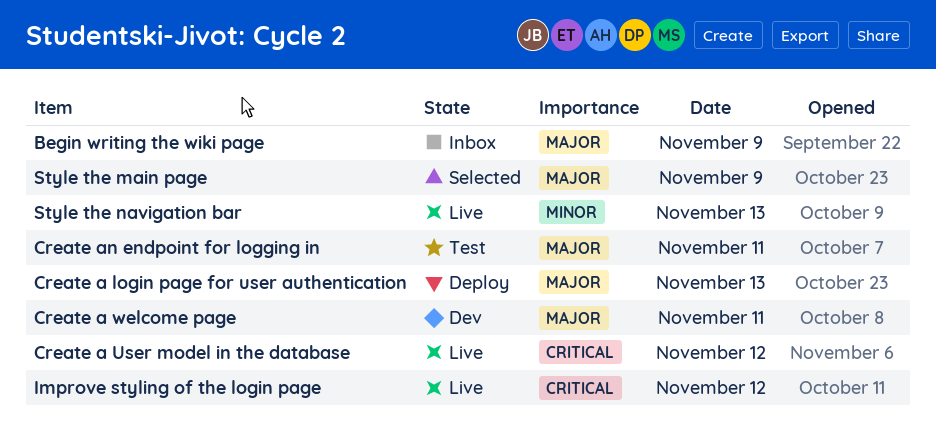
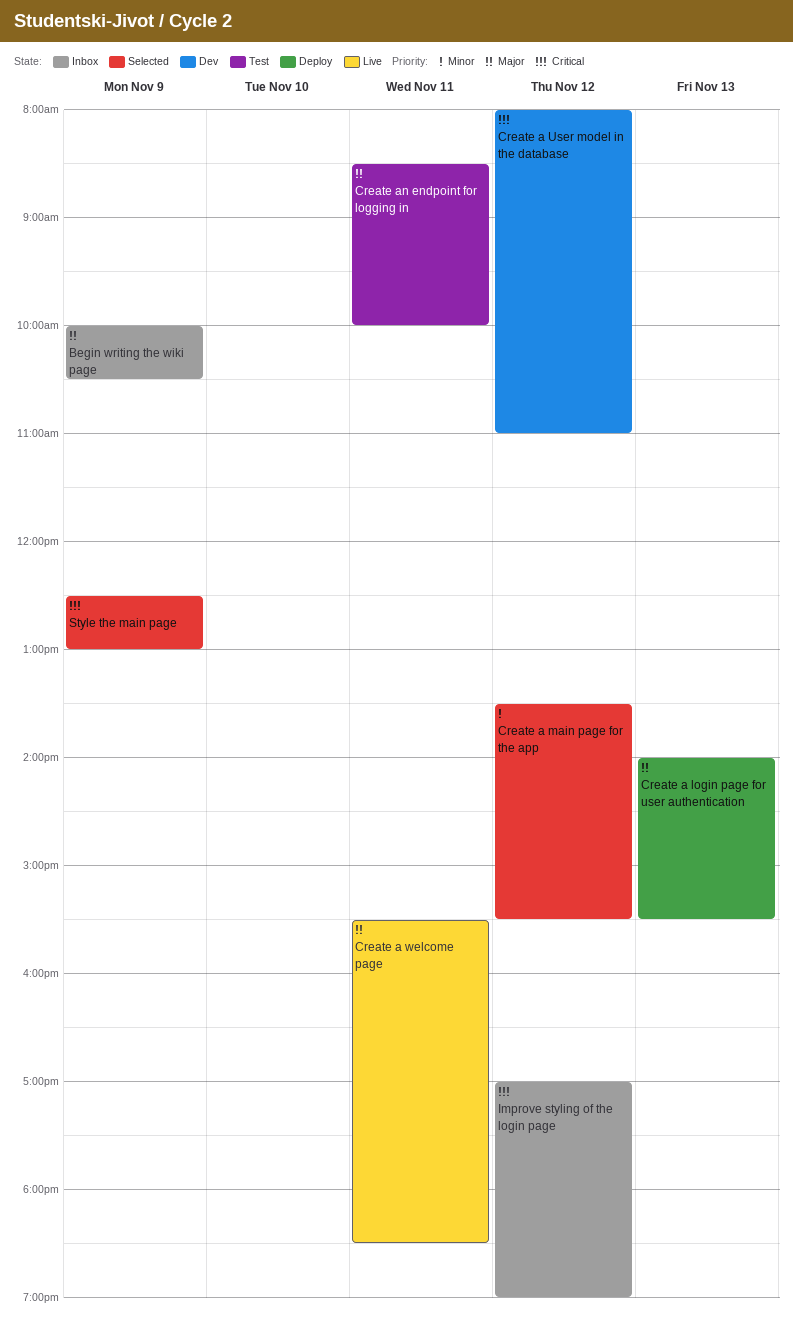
Create a main page for the app: none -> present
Create a User model in the database, status: Live -> Dev
Create a welcome page, status: Dev -> Live
Improve styling of the login page, status: Live -> Inbox
Style the main page, priority: Major -> Critical
Style the navigation bar: present -> none

